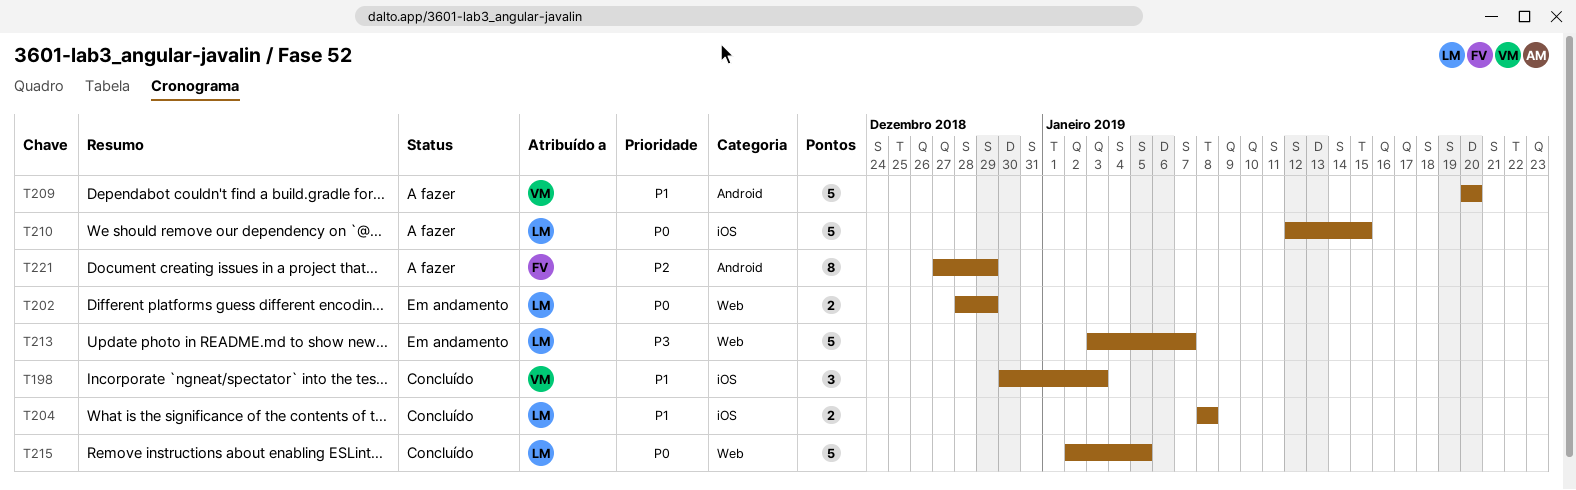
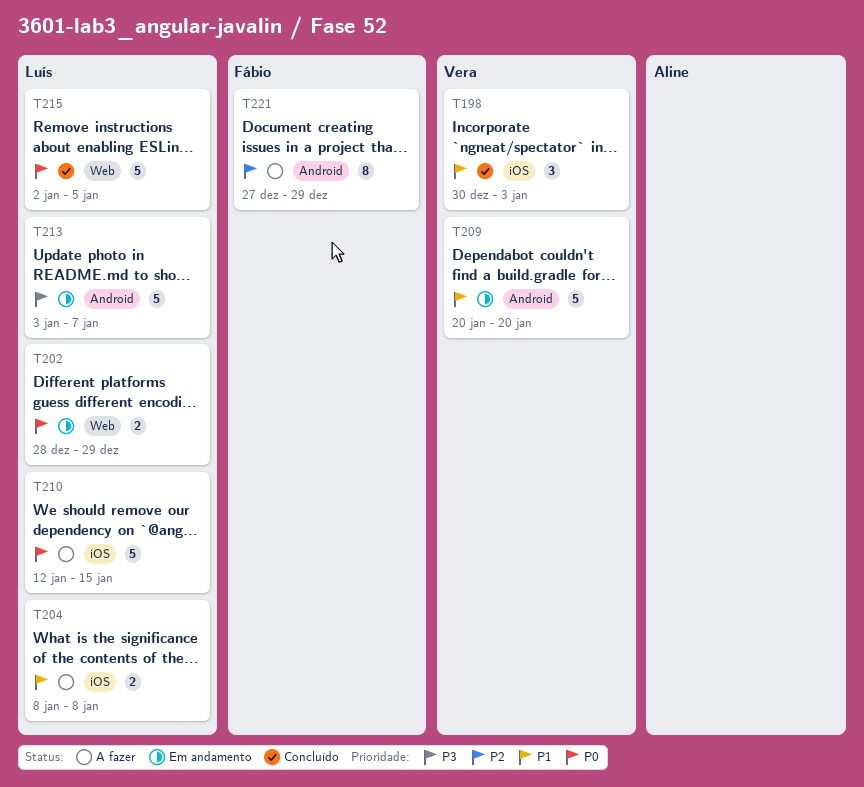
T204, status: Concluído -> A fazer
T209, status: A fazer -> Em andamento
T213, label: Web -> Android

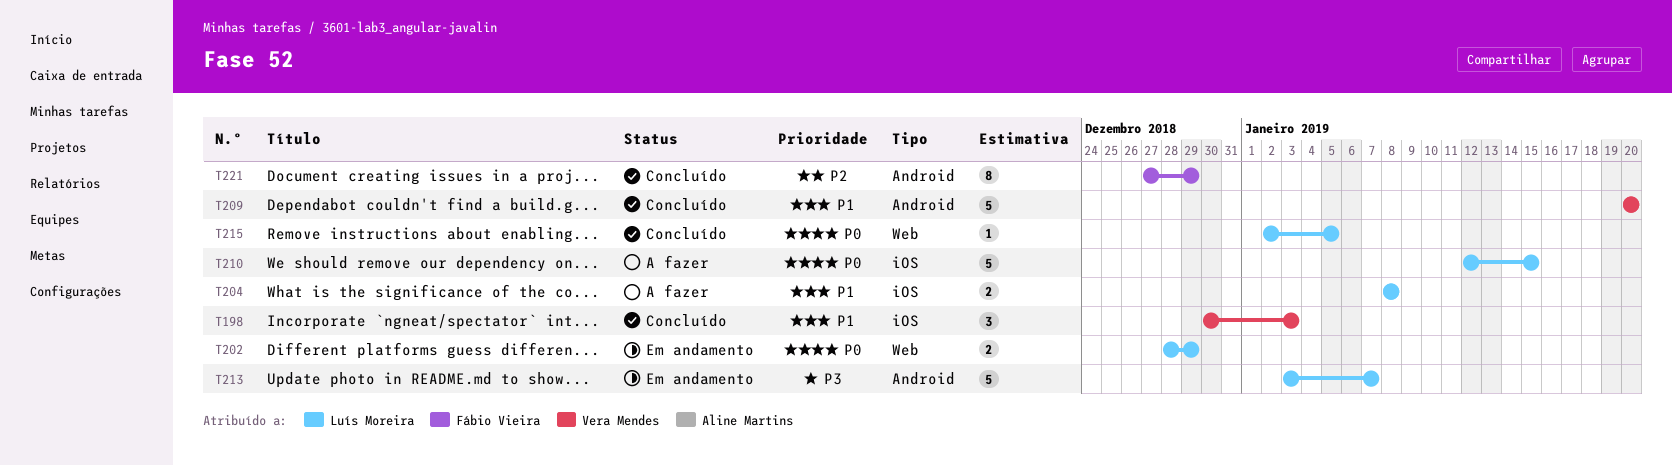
T209, status: Em andamento -> Concluído
T215, estimate: 5 -> 1
T221, status: A fazer -> Concluído

